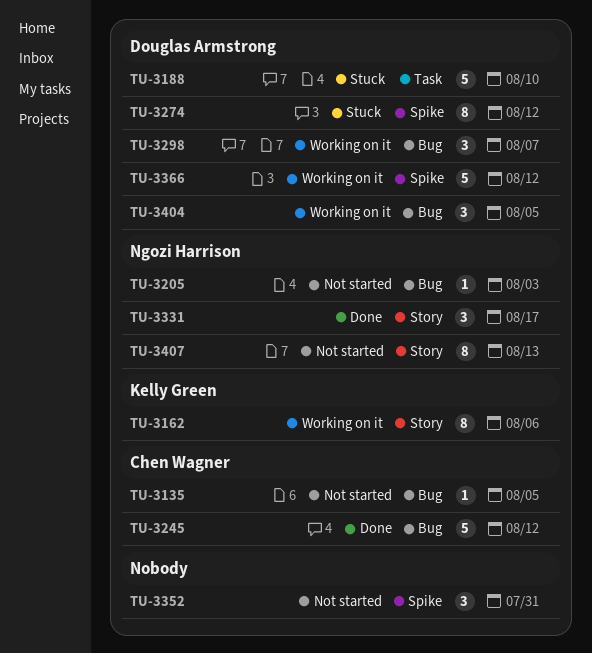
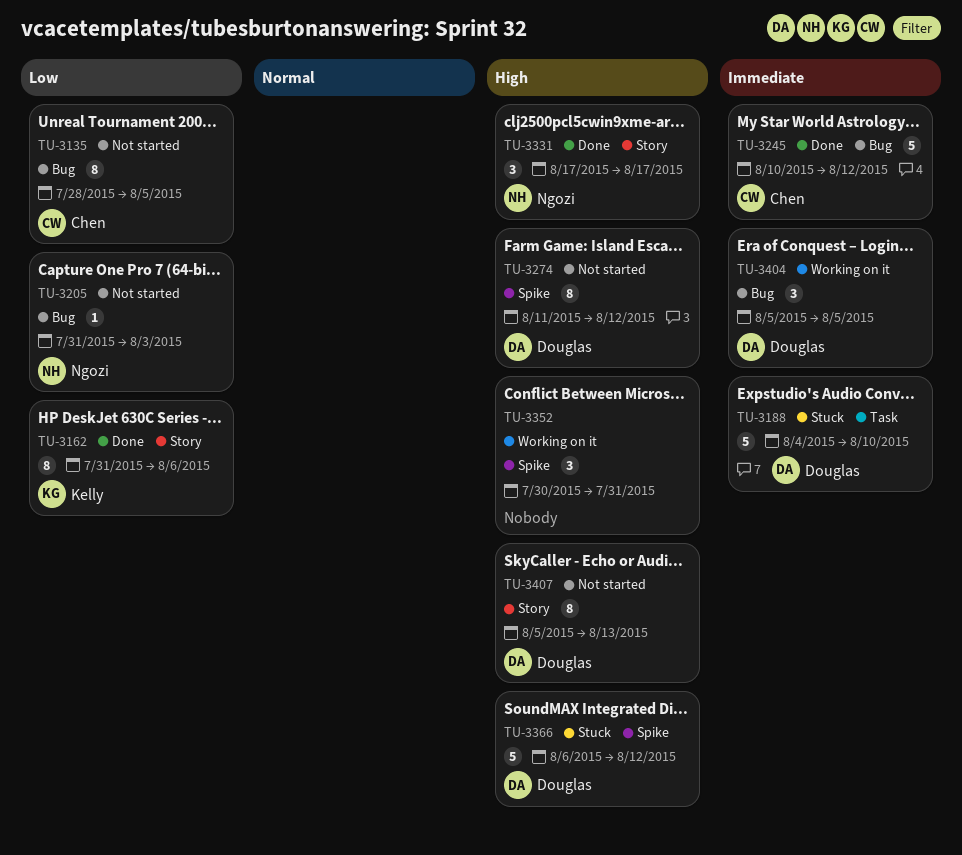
TU-3135, estimate: 1 -> 8
TU-3162, status: Working on it -> Done
TU-3274, status: Stuck -> Not started
TU-3298: present -> none
TU-3352, status: Not started -> Working on it
TU-3366, status: Working on it -> Stuck
TU-3407, owner: Ngozi Harrison -> Douglas Armstrong

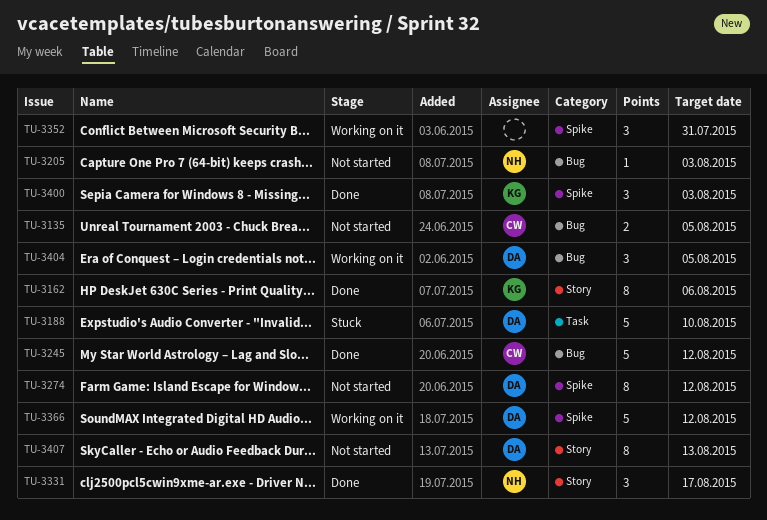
TU-3135, estimate: 8 -> 2
TU-3366, status: Stuck -> Working on it
TU-3400: none -> present

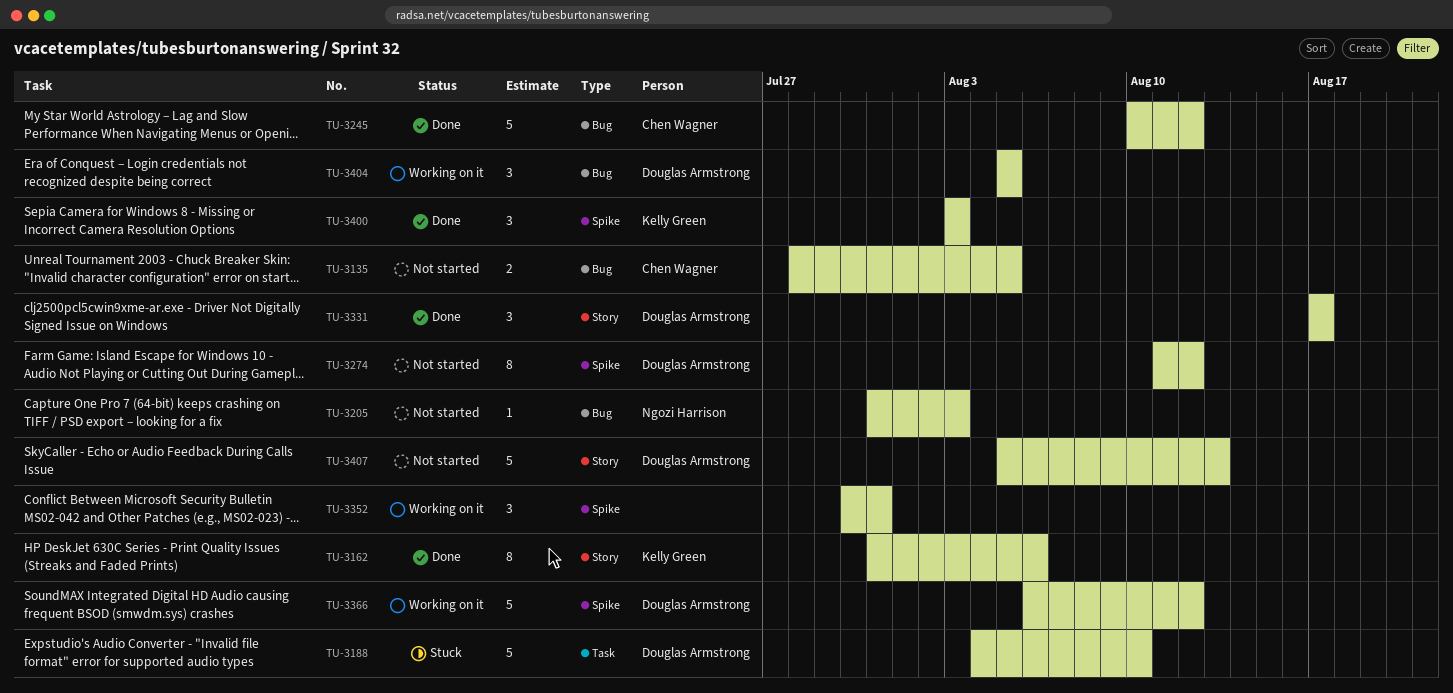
TU-3331, owner: Ngozi Harrison -> Douglas Armstrong
TU-3407, estimate: 8 -> 5

